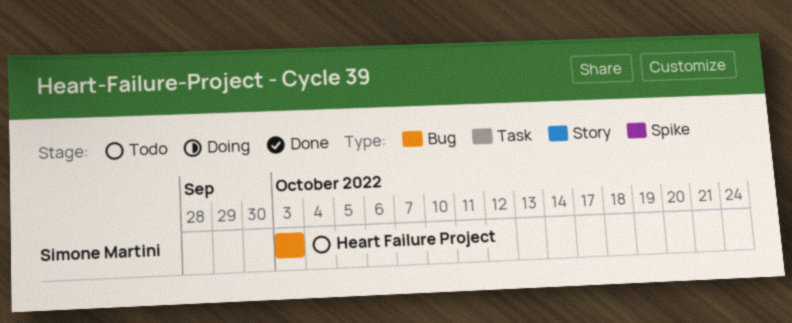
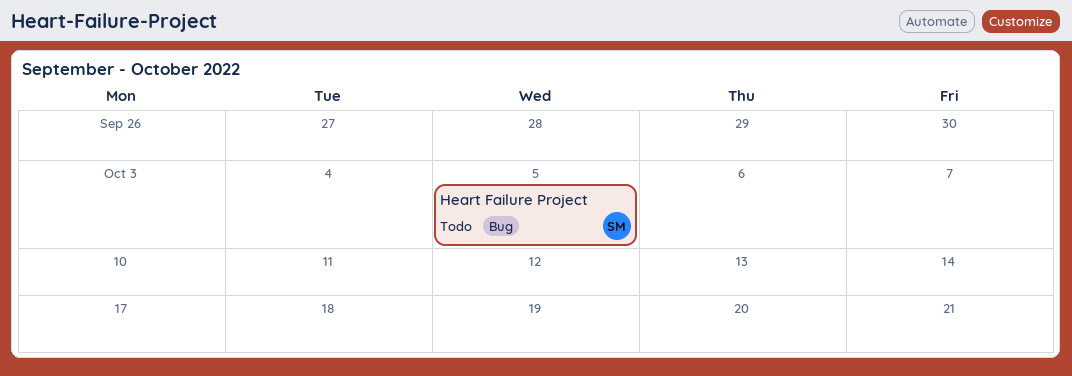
Heart Failure Project, due: Oct 3 -> Oct 5

